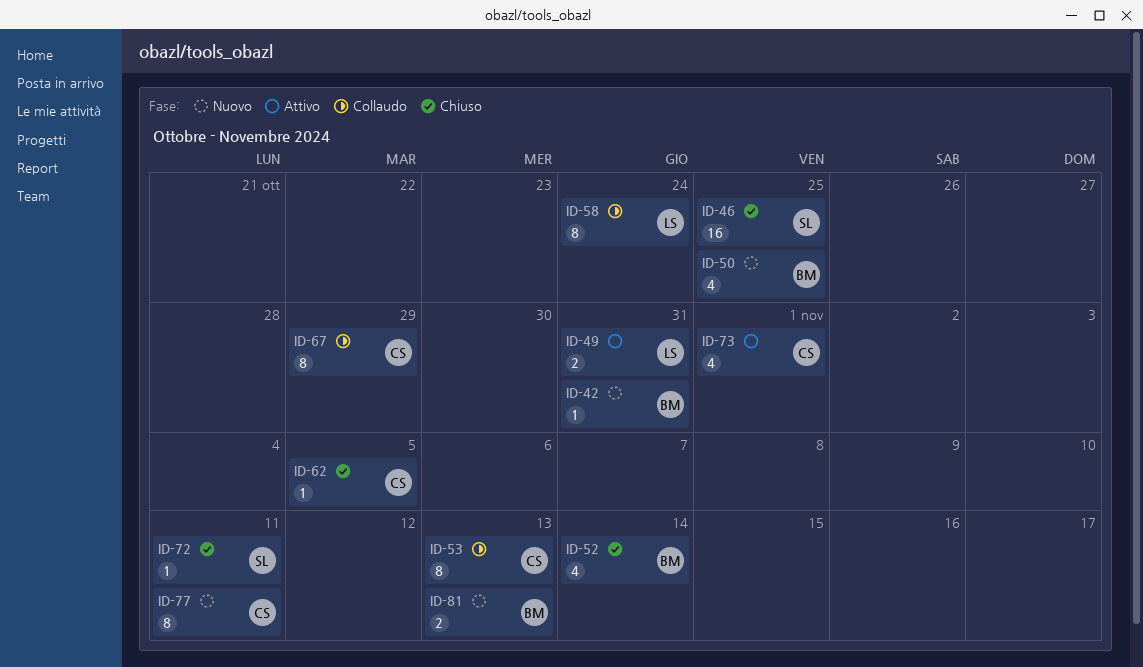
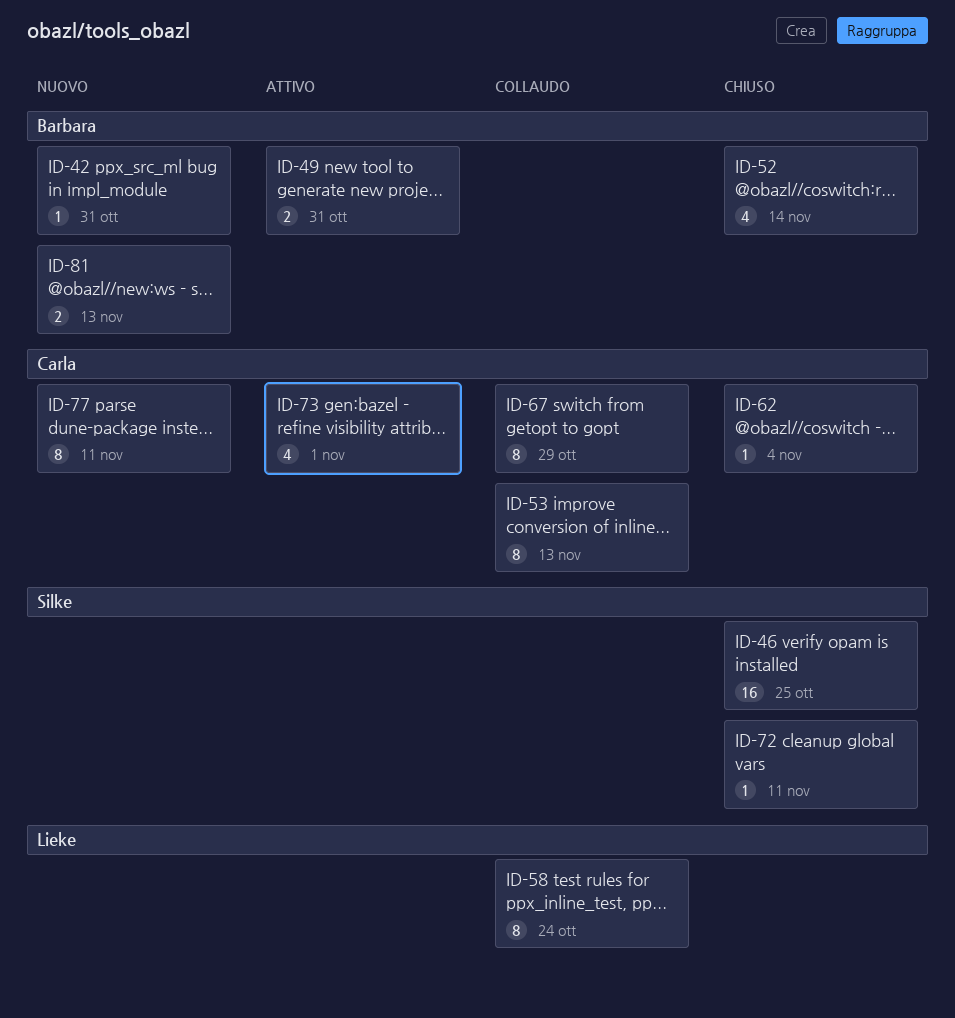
ID-49, owner: Lieke -> Barbara
ID-50: present -> none
ID-62, due: Nov 5 -> Nov 4

